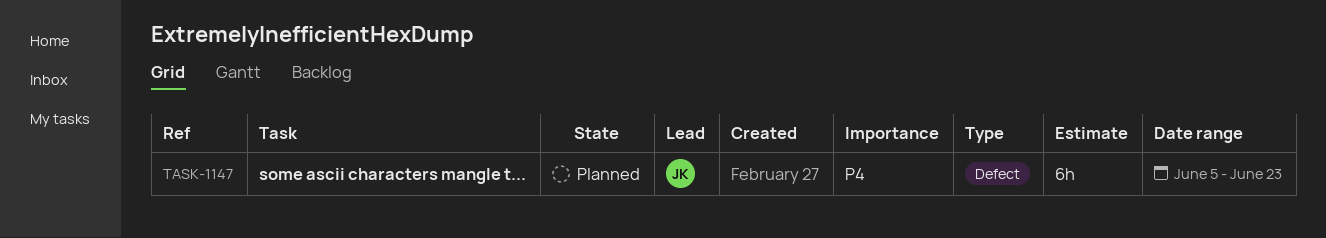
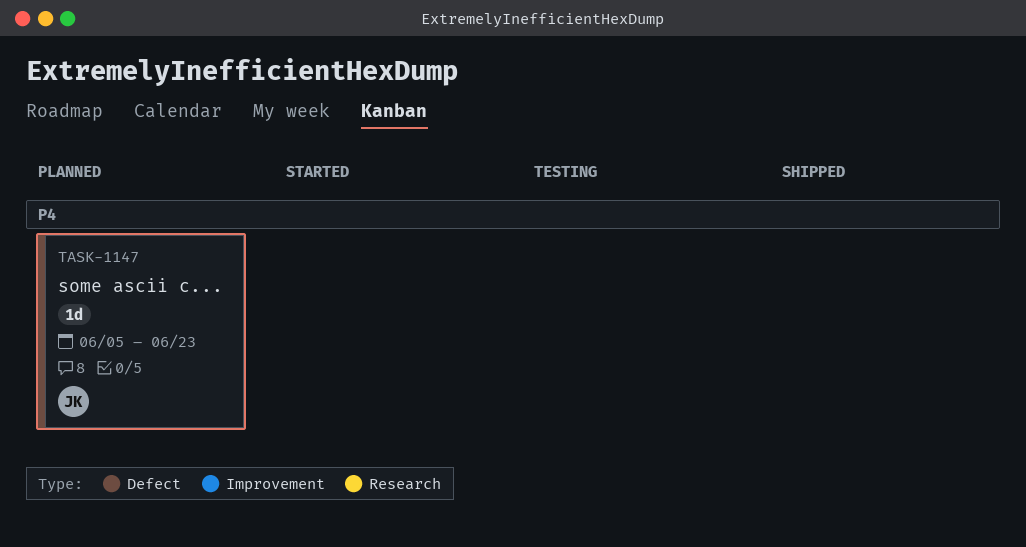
TASK-1147, estimate: 6h -> 1d

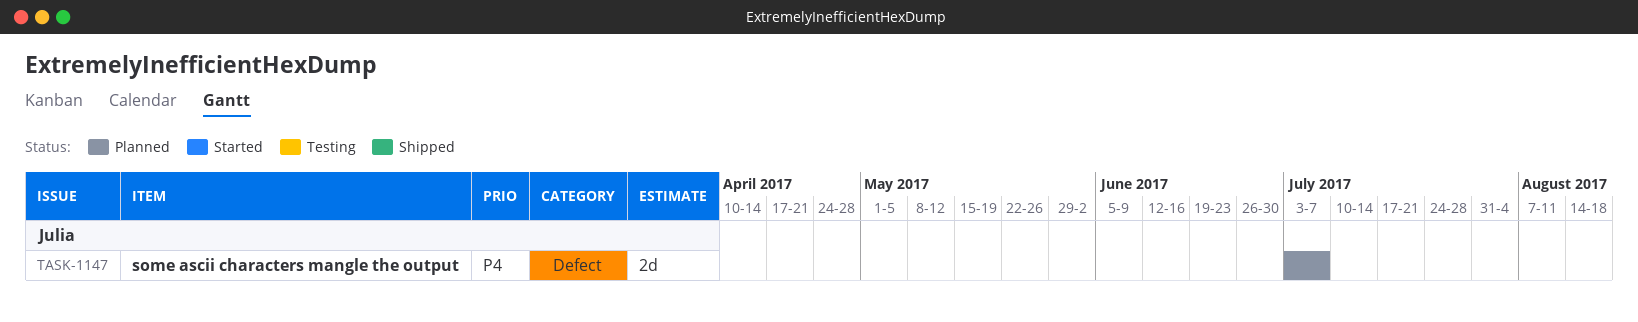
TASK-1147, estimate: 1d -> 2d
TASK-1147, start: Jun 5 -> Jul 3
TASK-1147, due: Jun 23 -> Jul 7

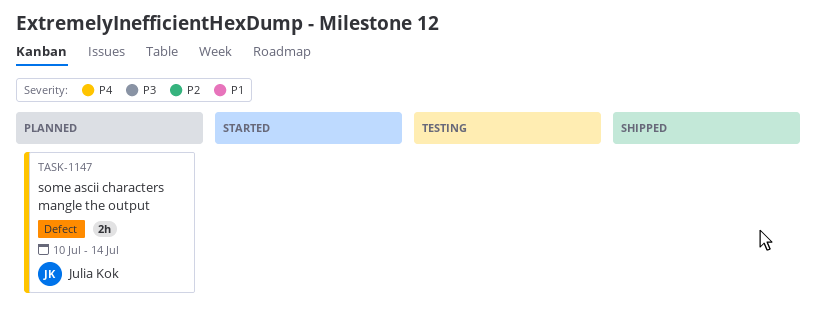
TASK-1147, estimate: 2d -> 2h
TASK-1147, start: Jul 3 -> Jul 10
TASK-1147, due: Jul 7 -> Jul 14

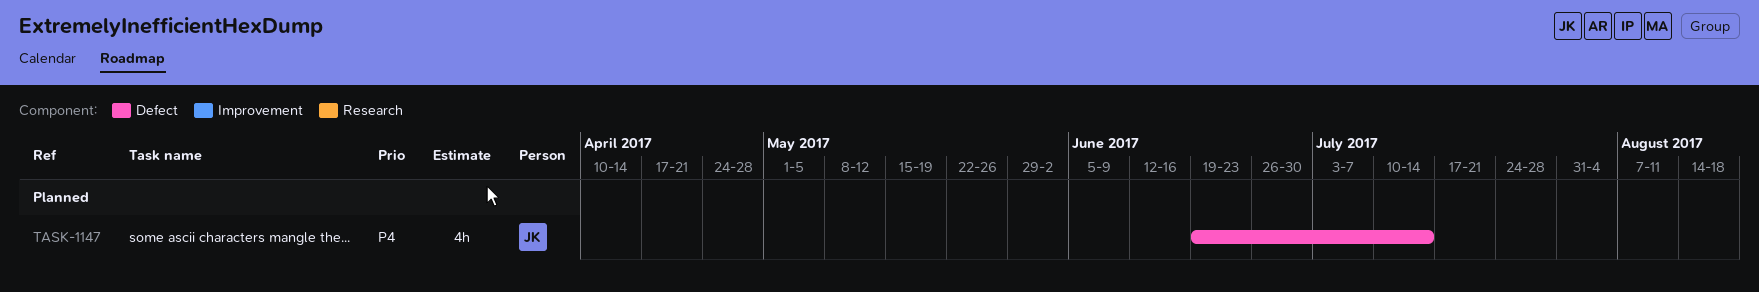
TASK-1147, estimate: 2h -> 4h
TASK-1147, start: Jul 10 -> Jun 19

